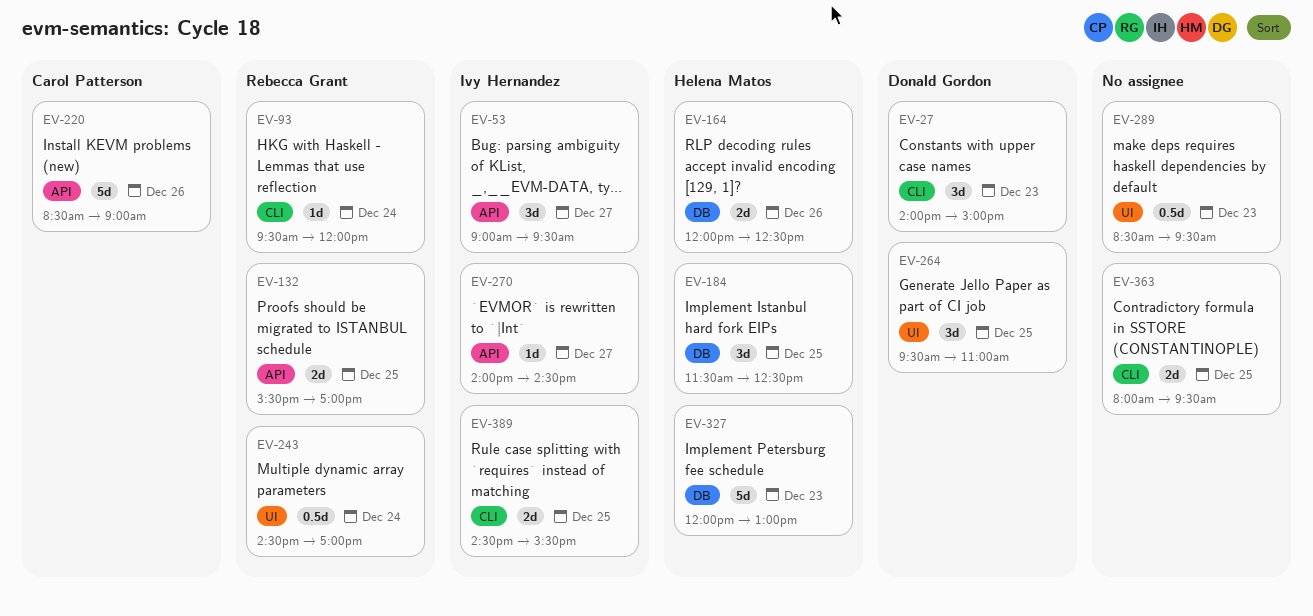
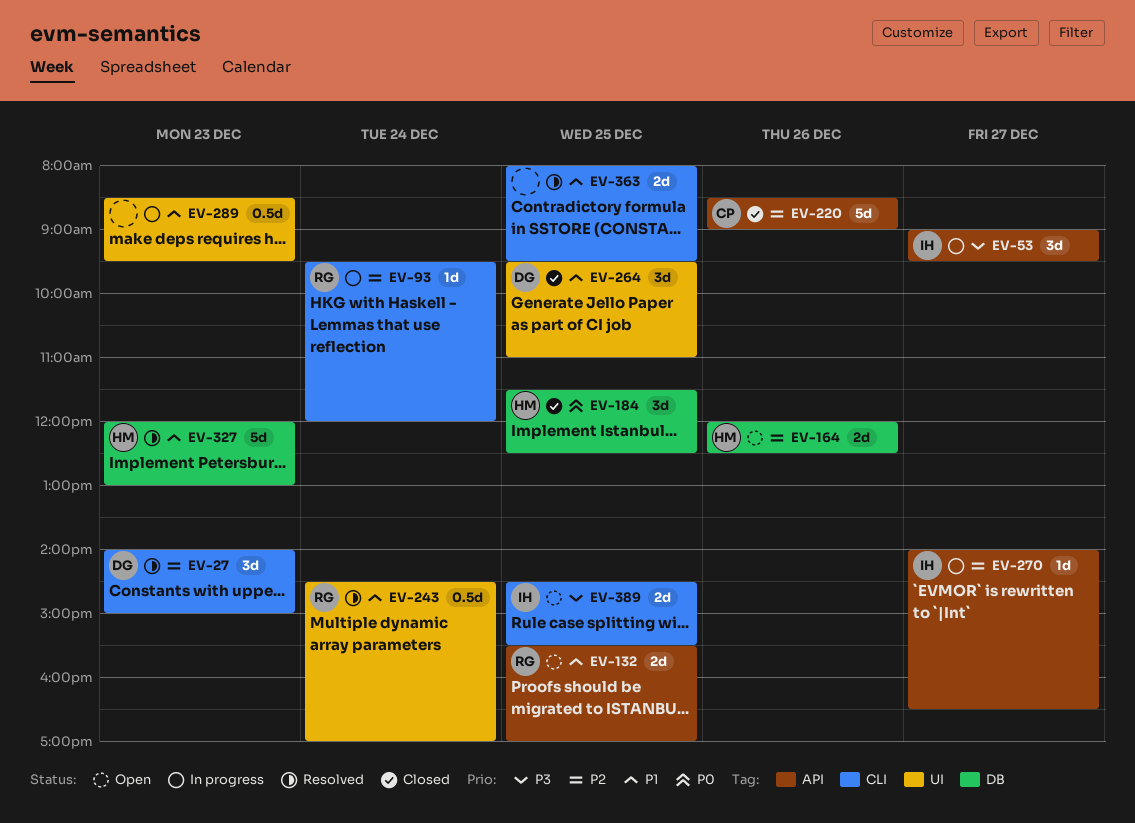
EV-270, ends: 14:30 -> 16:30

